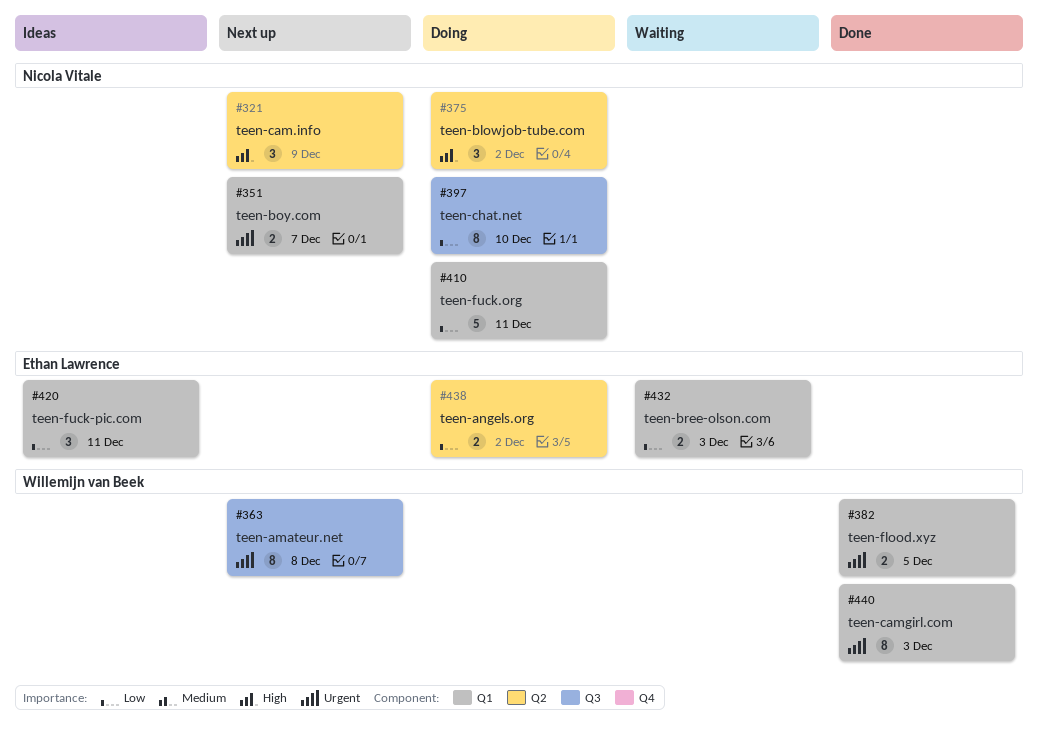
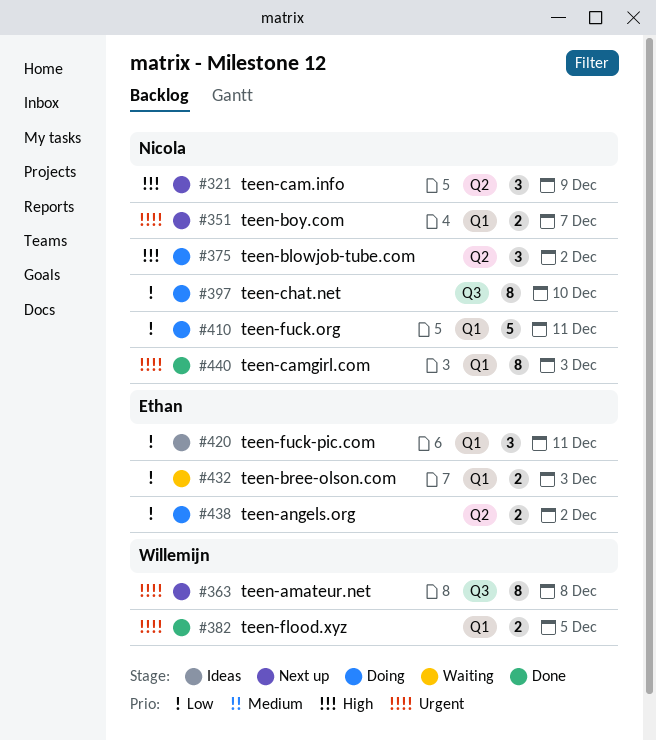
#440, owner: Willemijn van Beek -> Nicola Vitale

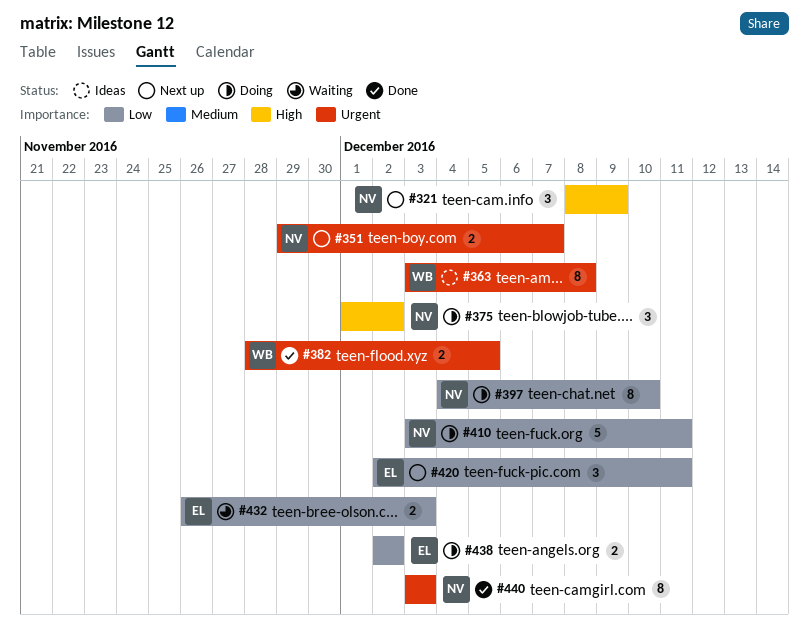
#363, status: Next up -> Ideas
#420, status: Ideas -> Next up

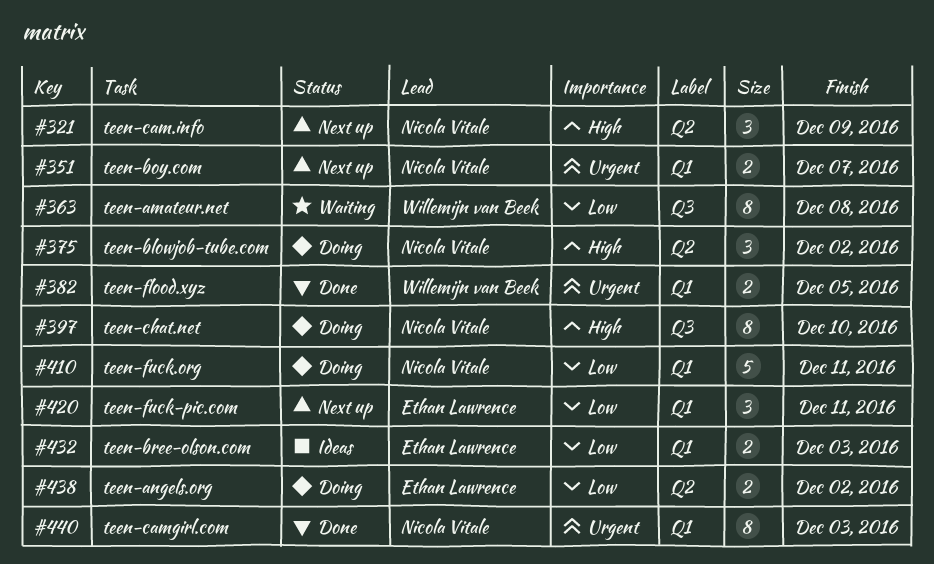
#363, status: Ideas -> Waiting
#363, priority: Urgent -> Low
#397, priority: Low -> High
#432, status: Waiting -> Ideas

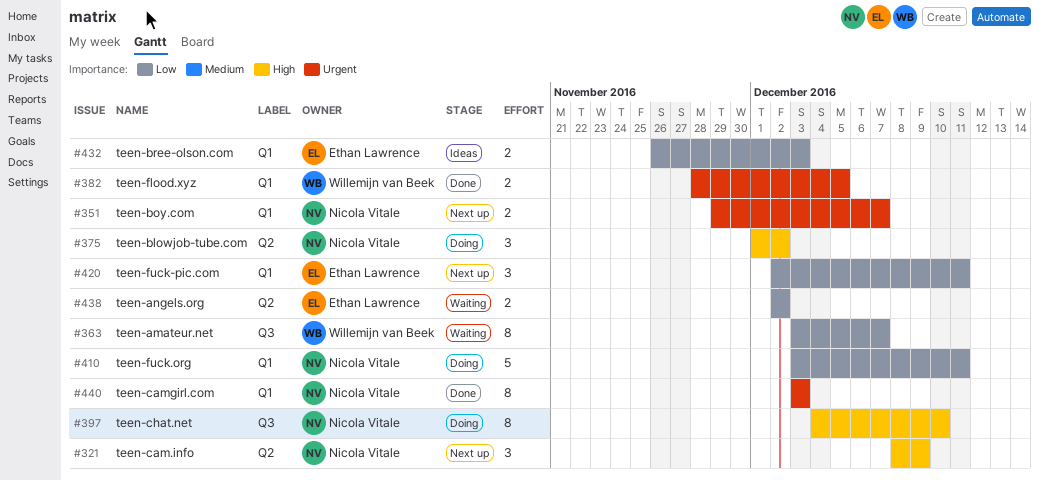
#363, due: Dec 8 -> Dec 7
#438, status: Doing -> Waiting

